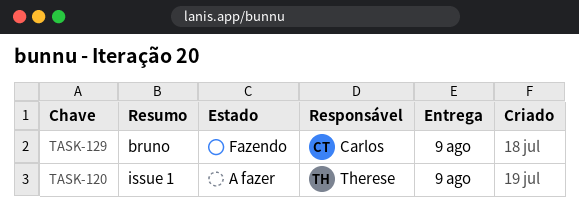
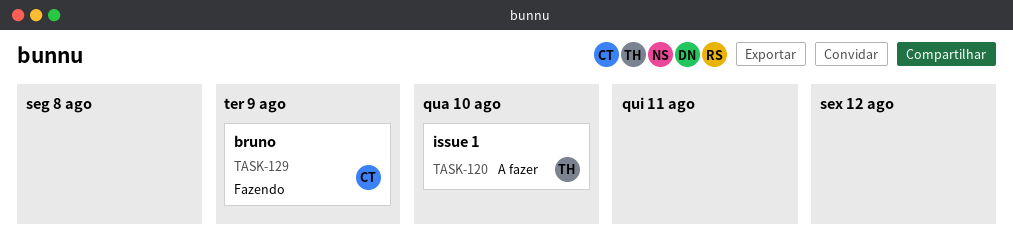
TASK-120, due: Aug 9 -> Aug 10

